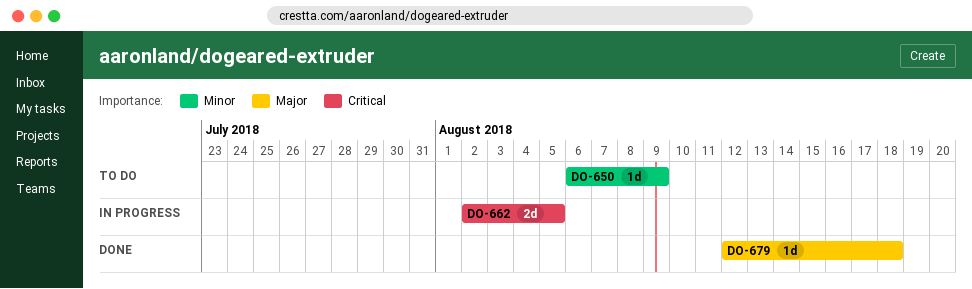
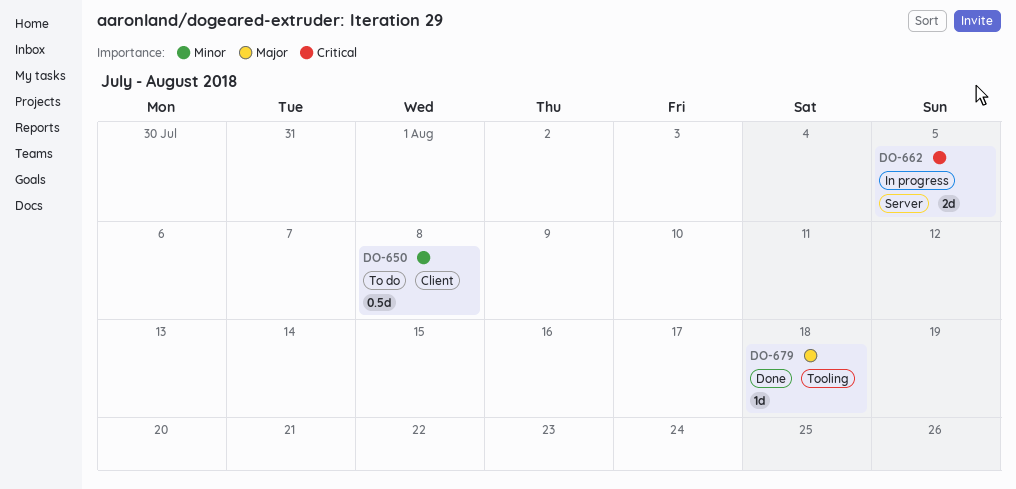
DO-650, estimate: 1d -> 0.5d
DO-650, due: Aug 9 -> Aug 8

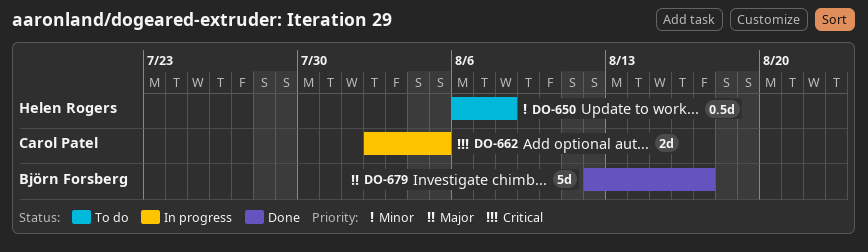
DO-679, estimate: 1d -> 5d
DO-679, due: Aug 18 -> Aug 17

